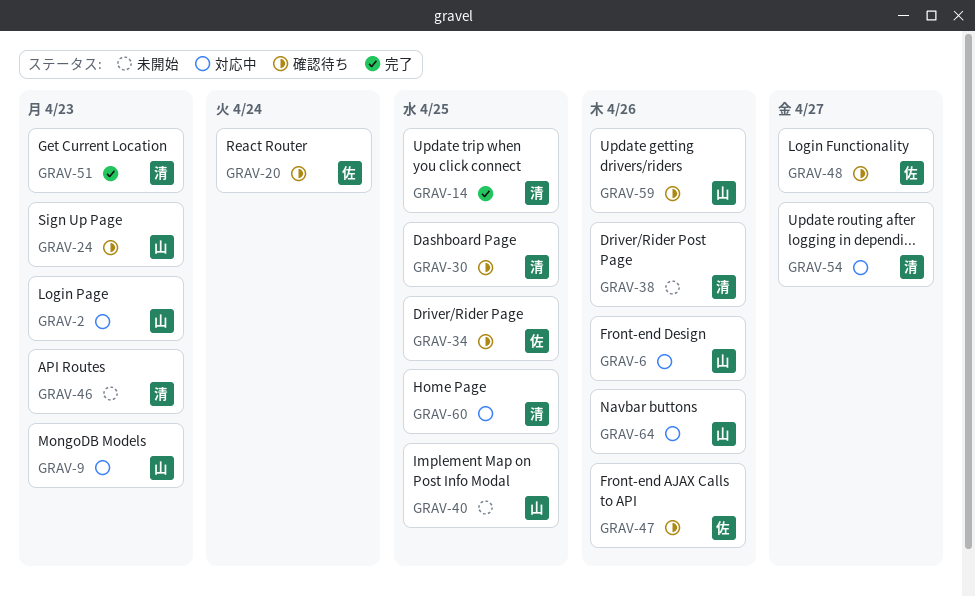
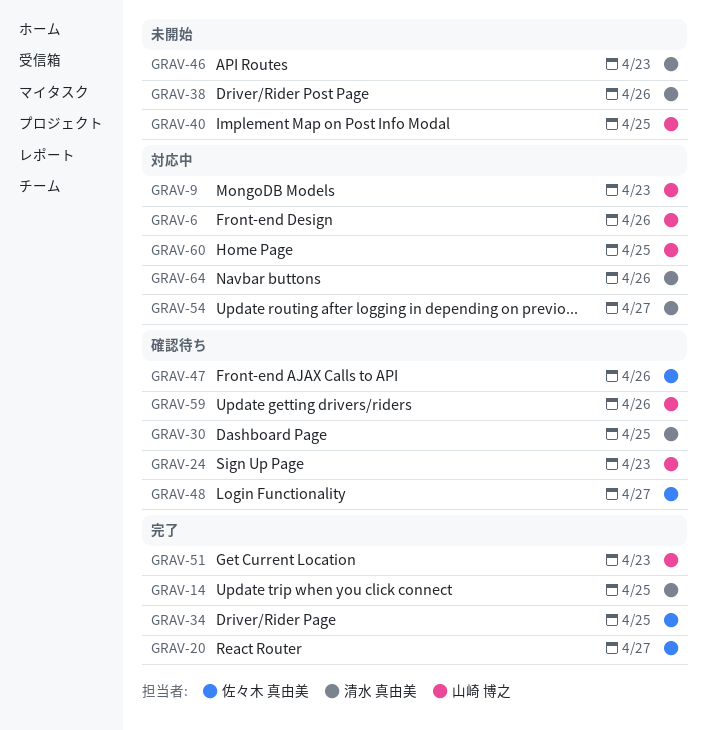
GRAV-2: present -> none
GRAV-20, status: 確認待ち -> 完了
GRAV-20, due: Apr 24 -> Apr 27
GRAV-34, status: 確認待ち -> 完了
GRAV-51, owner: 清水 真由美 -> 山崎 博之
GRAV-60, owner: 清水 真由美 -> 山崎 博之
GRAV-64, owner: 山崎 博之 -> 清水 真由美

